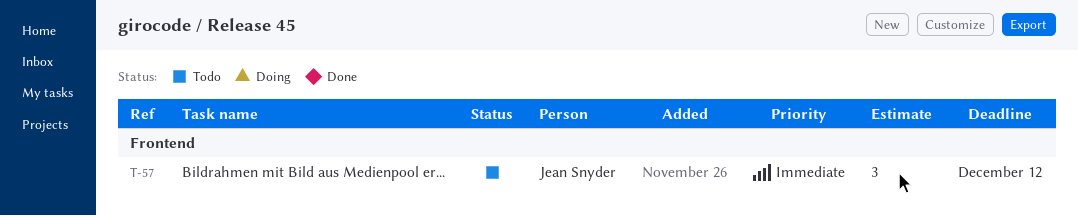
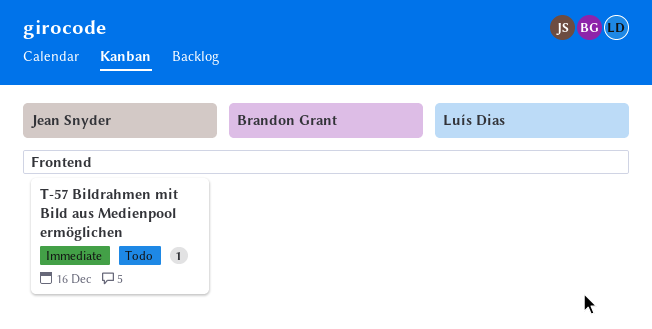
T-57, estimate: 3 -> 1
T-57, due: Dec 12 -> Dec 16

